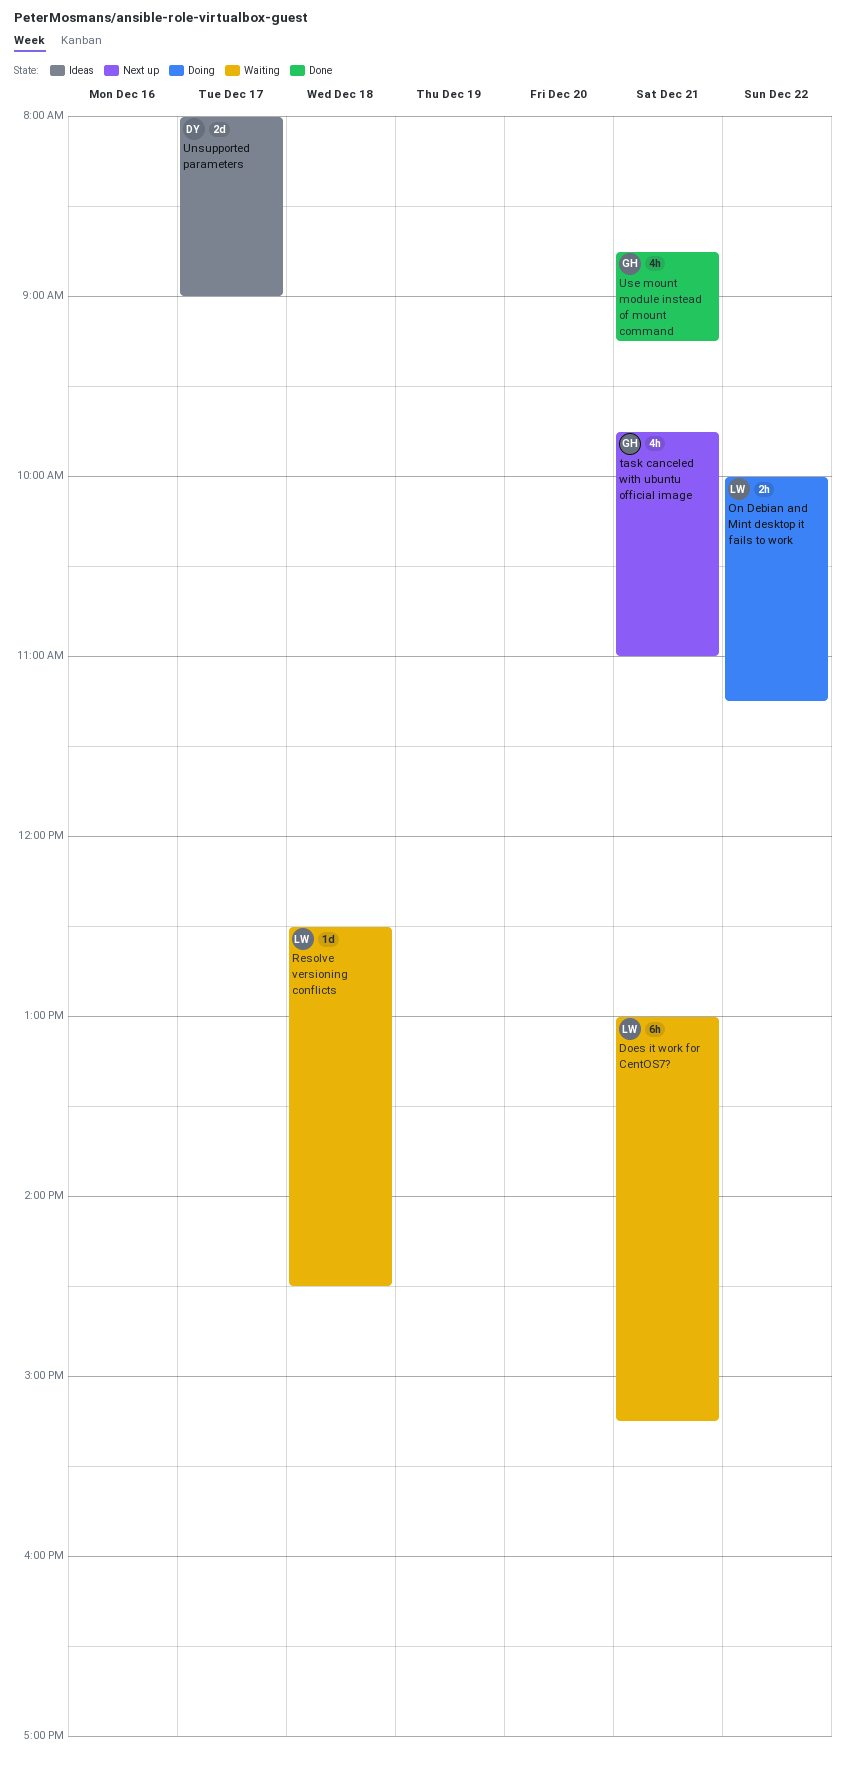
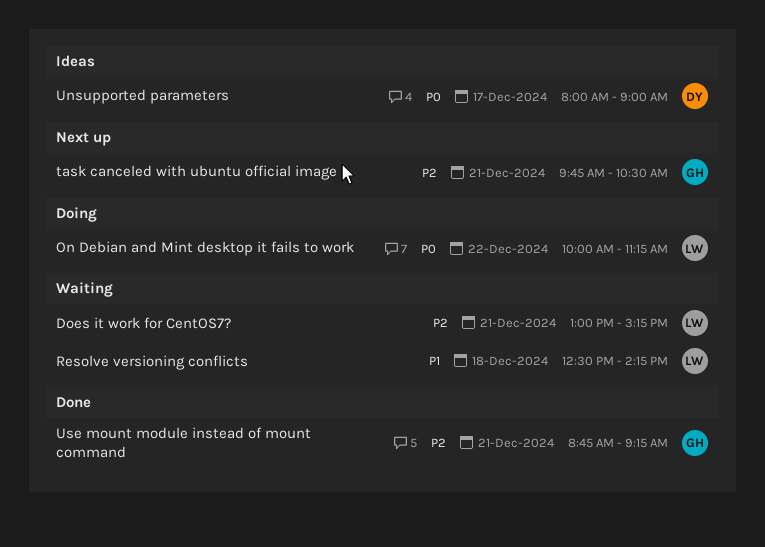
Resolve versioning conflicts, ends: 14:30 -> 14:15
task canceled with ubuntu official image, ends: 11:00 -> 10:30

